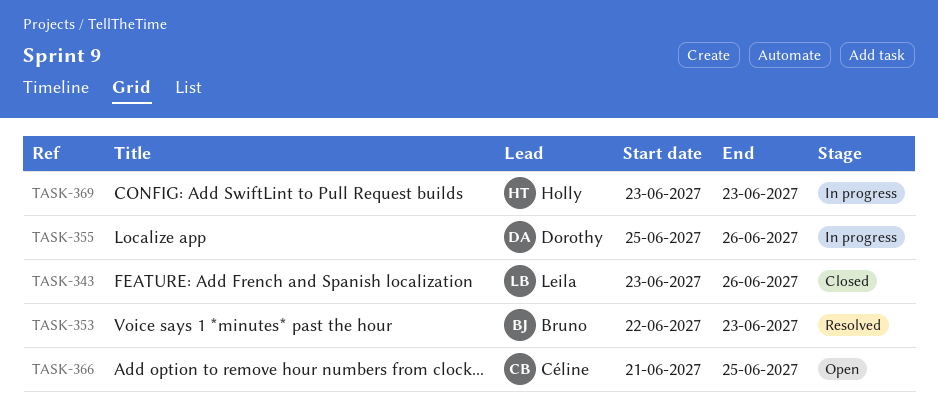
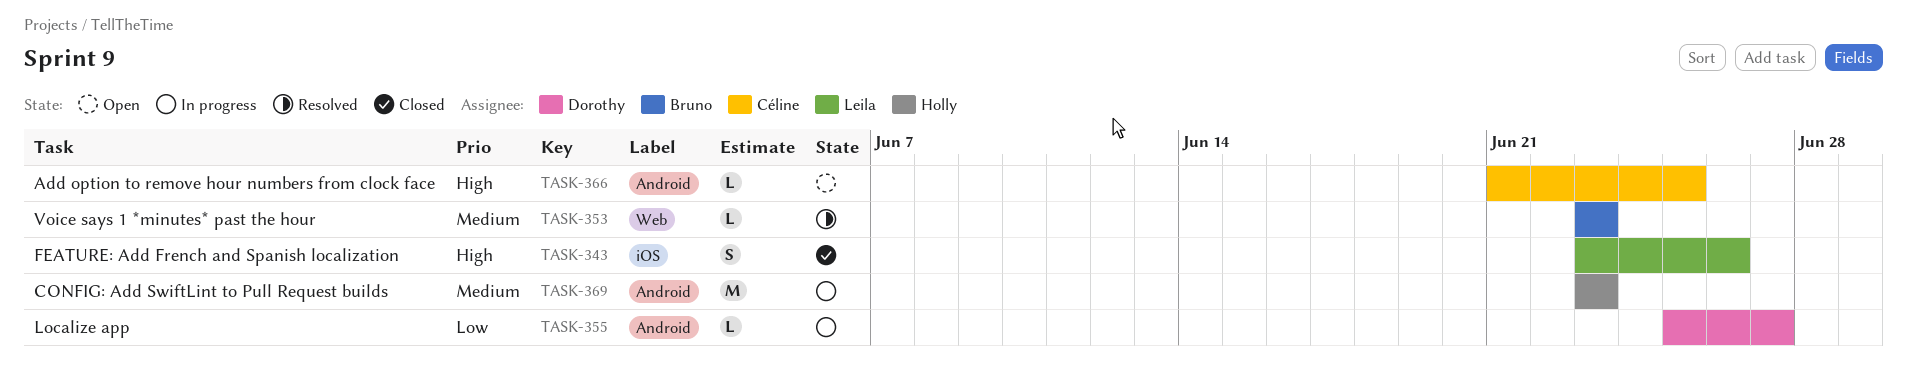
TASK-353, start: Jun 22 -> Jun 23
TASK-355, due: Jun 26 -> Jun 27

